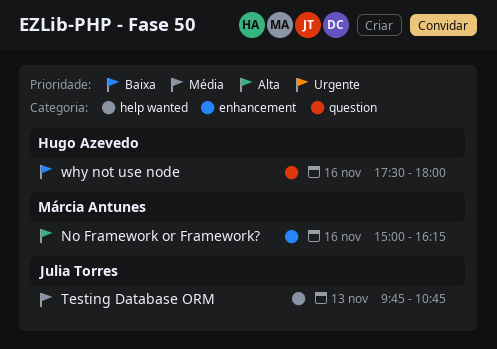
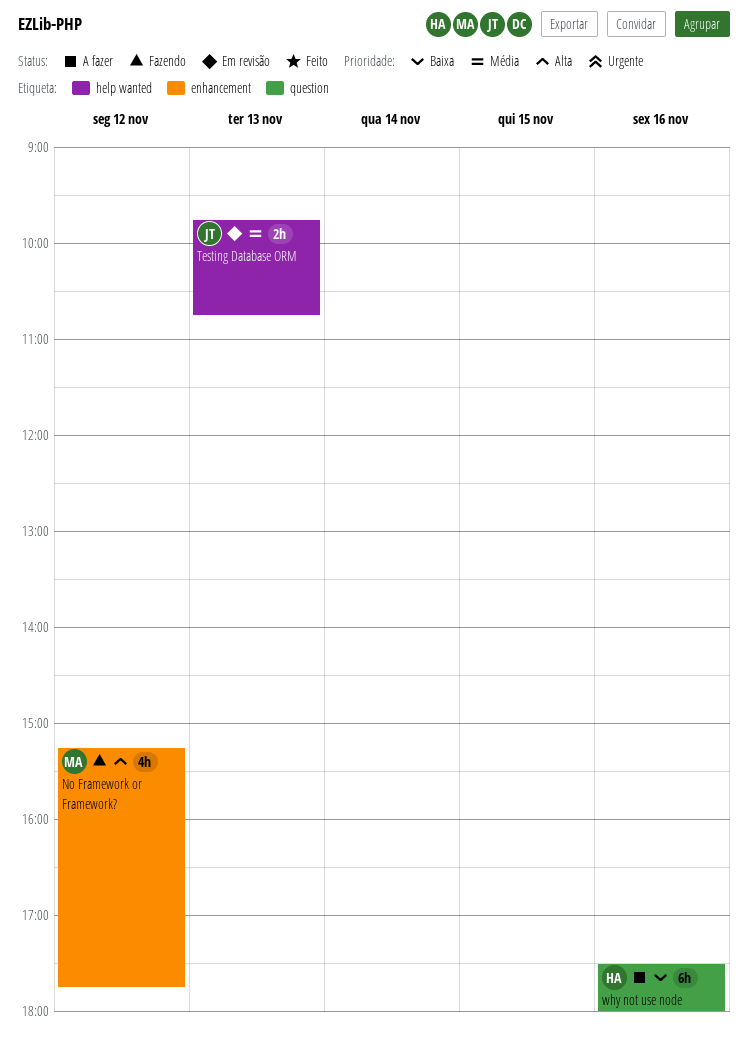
No Framework or Framework?, day: Nov 16 -> Nov 12
No Framework or Framework?, begins: 15:00 -> 15:15
No Framework or Framework?, ends: 16:15 -> 17:45

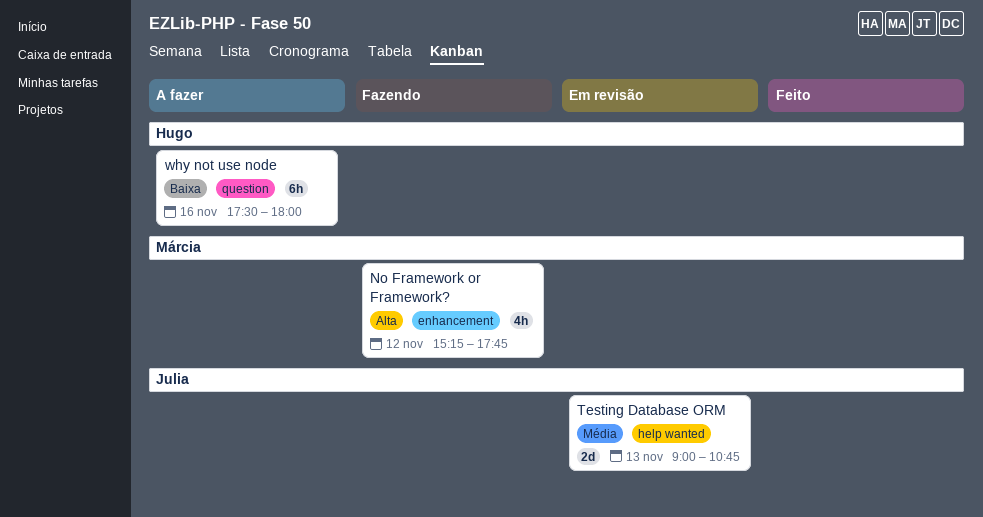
Testing Database ORM, estimate: 2h -> 2d
Testing Database ORM, begins: 09:45 -> 09:00

